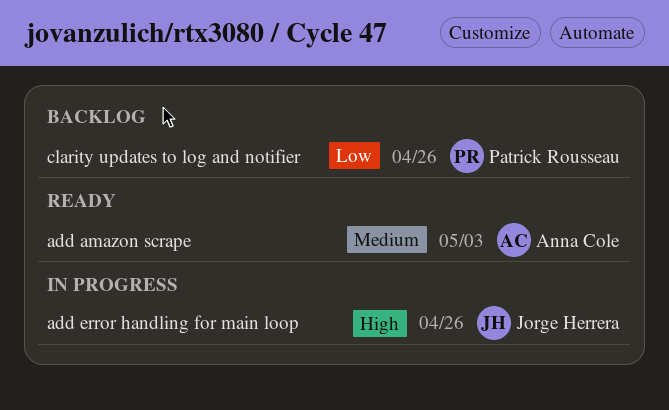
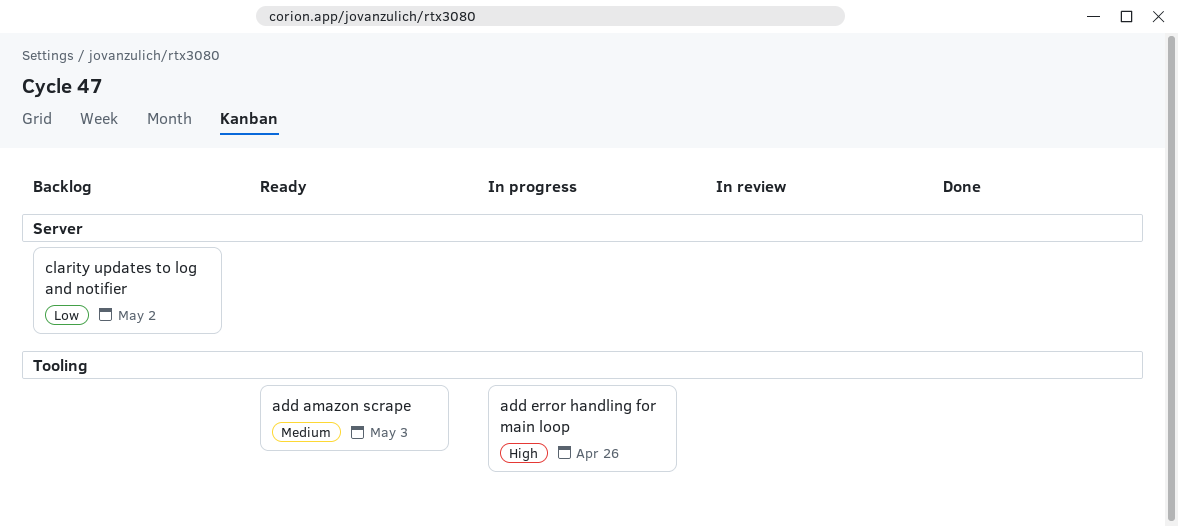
clarity updates to log and notifier, due: Apr 26 -> May 2

